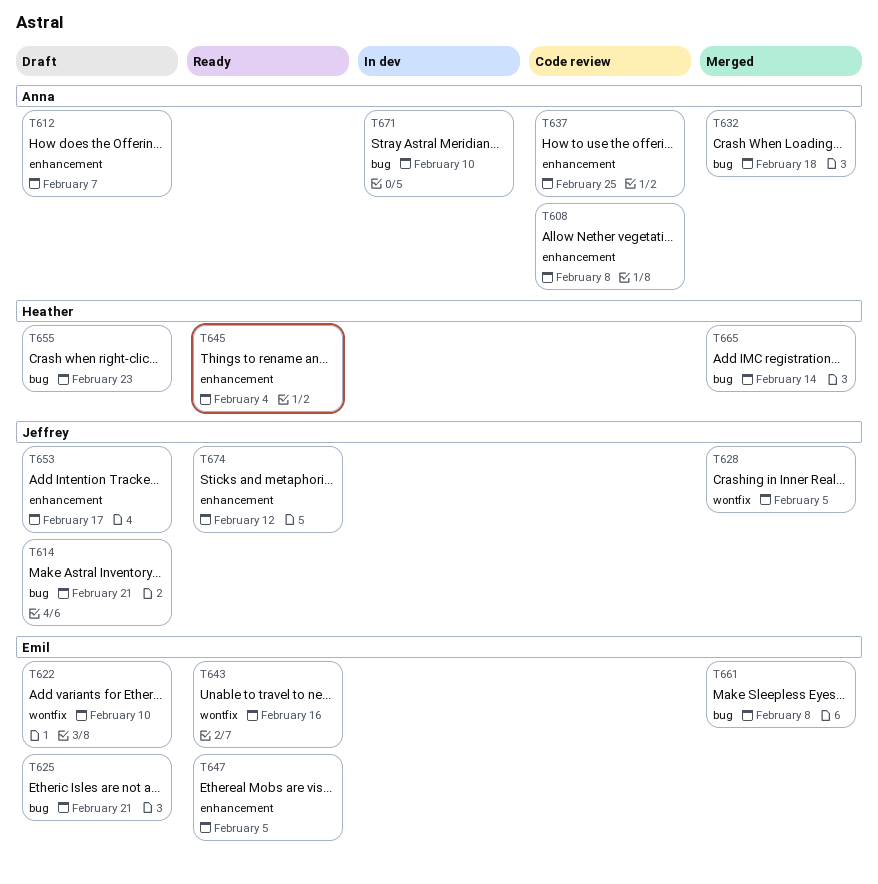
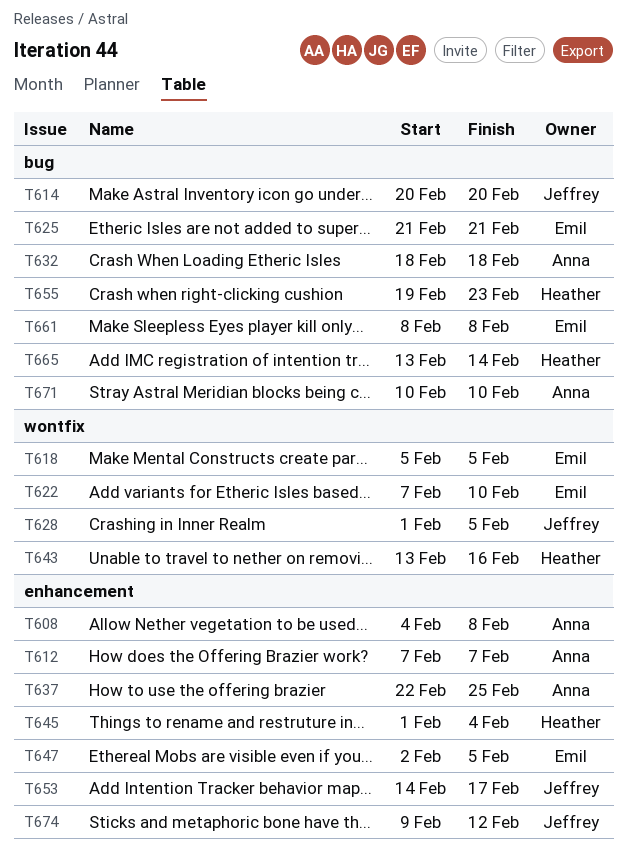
T614, due: Feb 21 -> Feb 20
T618: none -> present
T643, owner: Emil -> Heather

